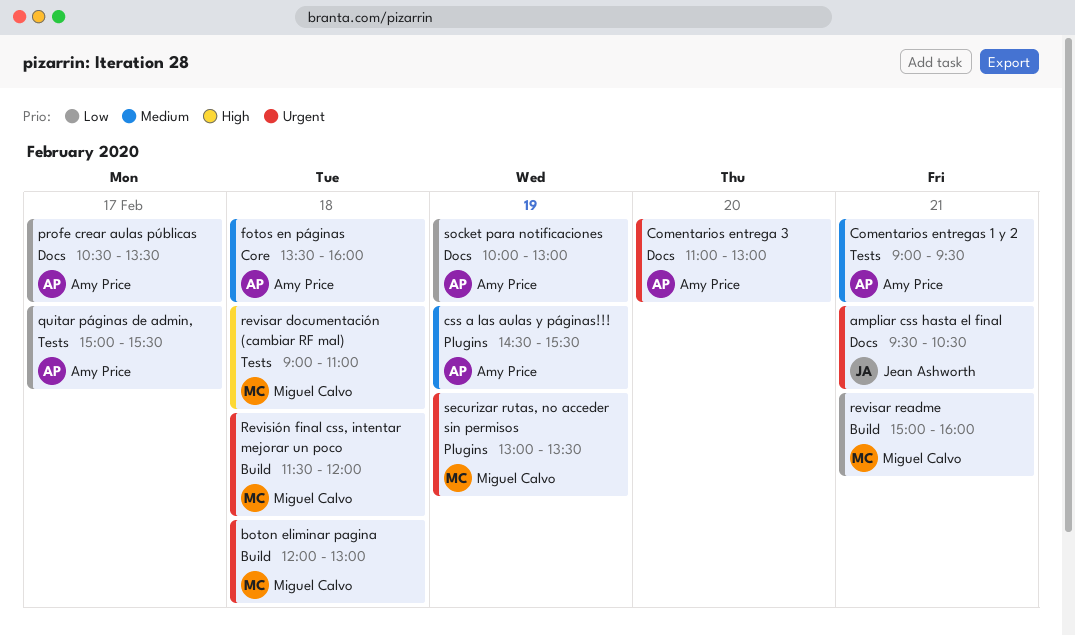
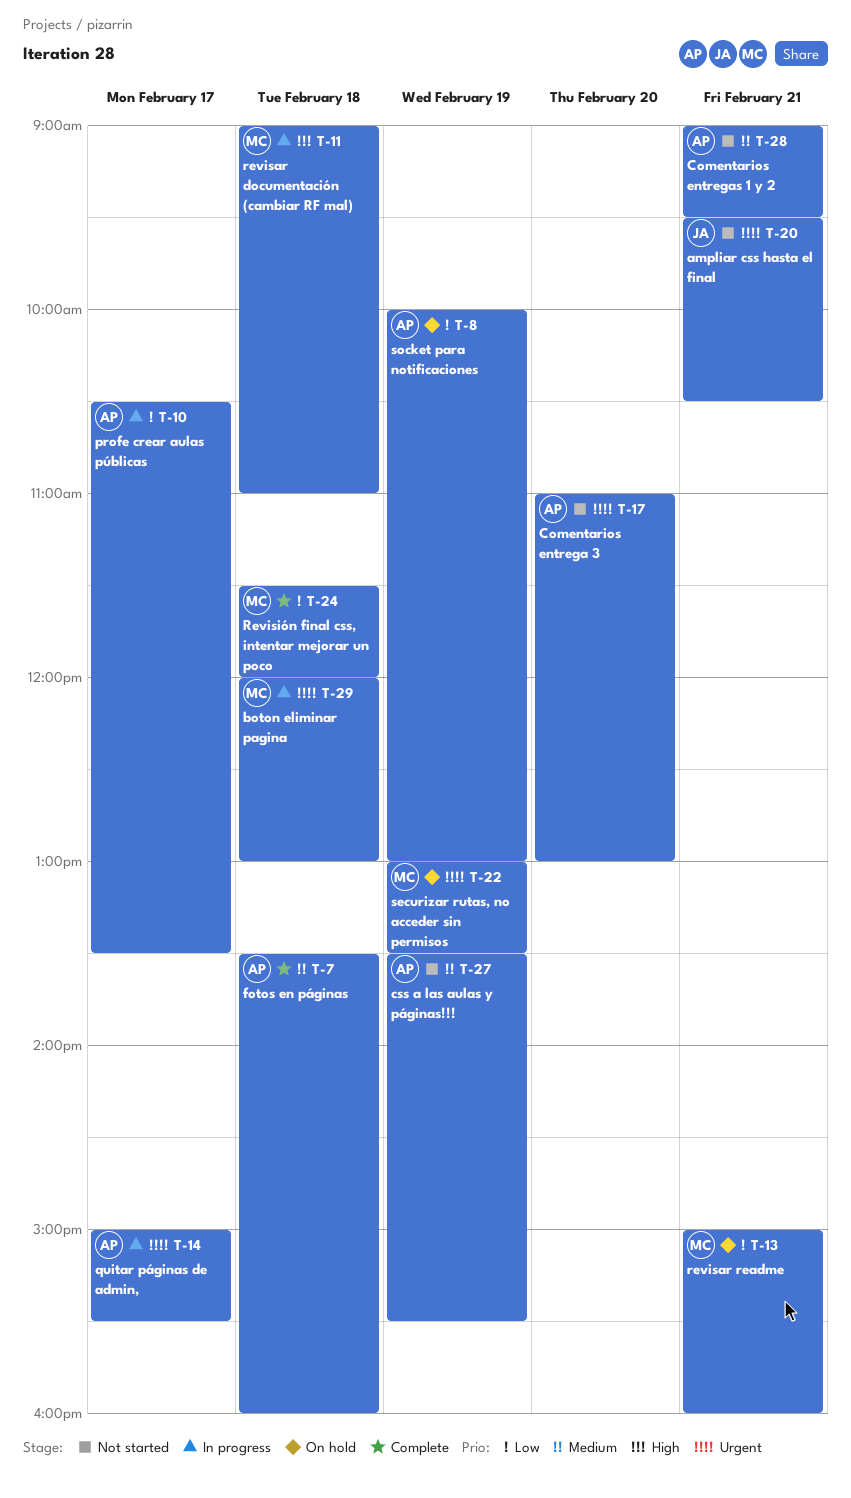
css a las aulas y páginas!!!, begins: 14:30 -> 13:30
quitar páginas de admin,, priority: Low -> Urgent
Revisión final css, intentar mejorar un poco, priority: Urgent -> Low

